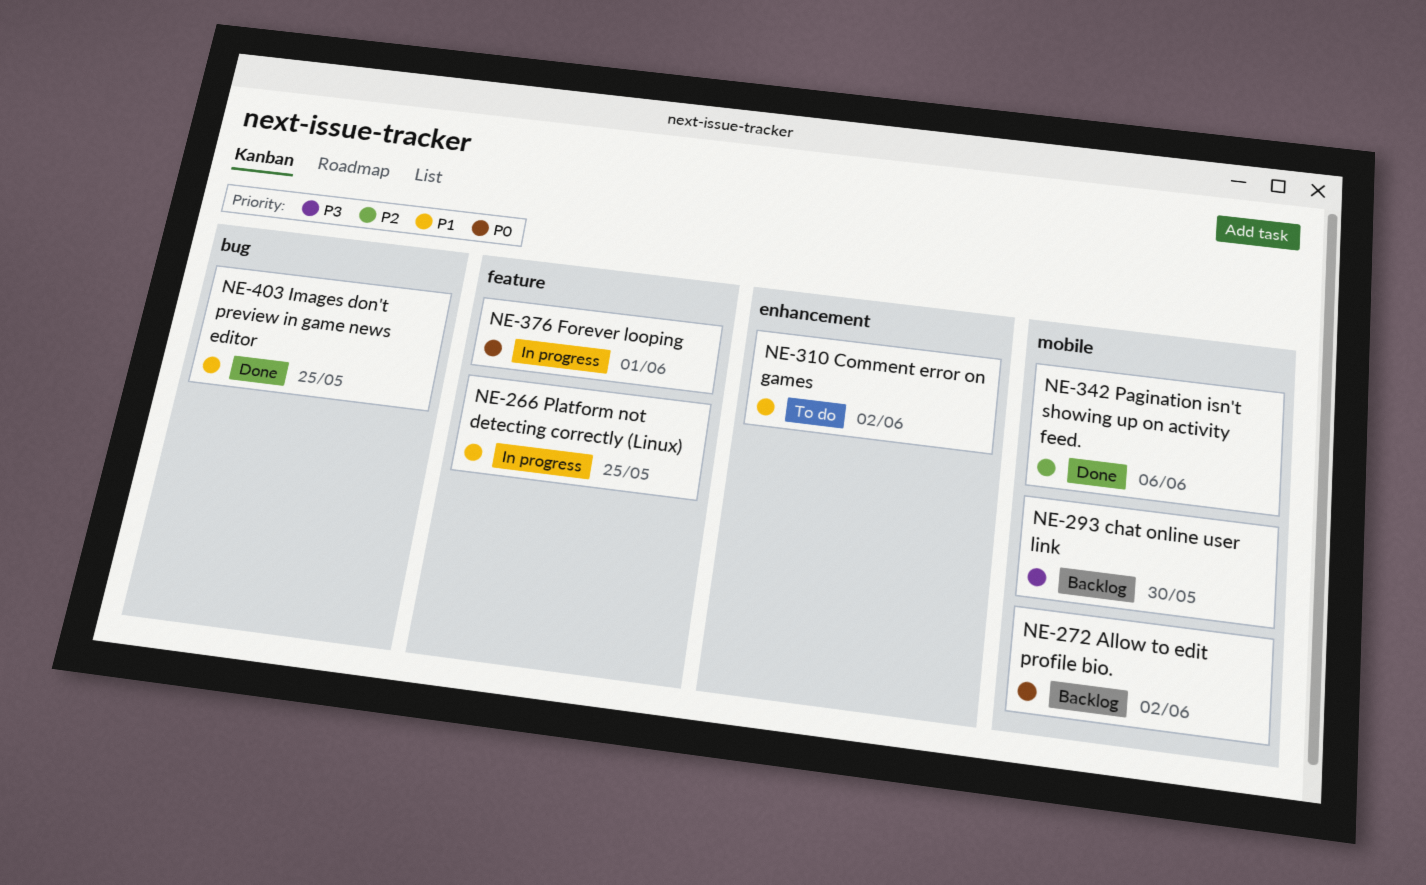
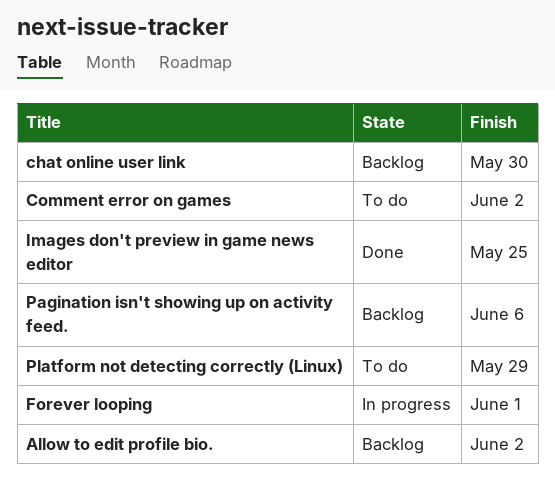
Pagination isn't showing up on activity feed., status: Done -> Backlog
Platform not detecting correctly (Linux), status: In progress -> To do
Platform not detecting correctly (Linux), due: May 25 -> May 29

